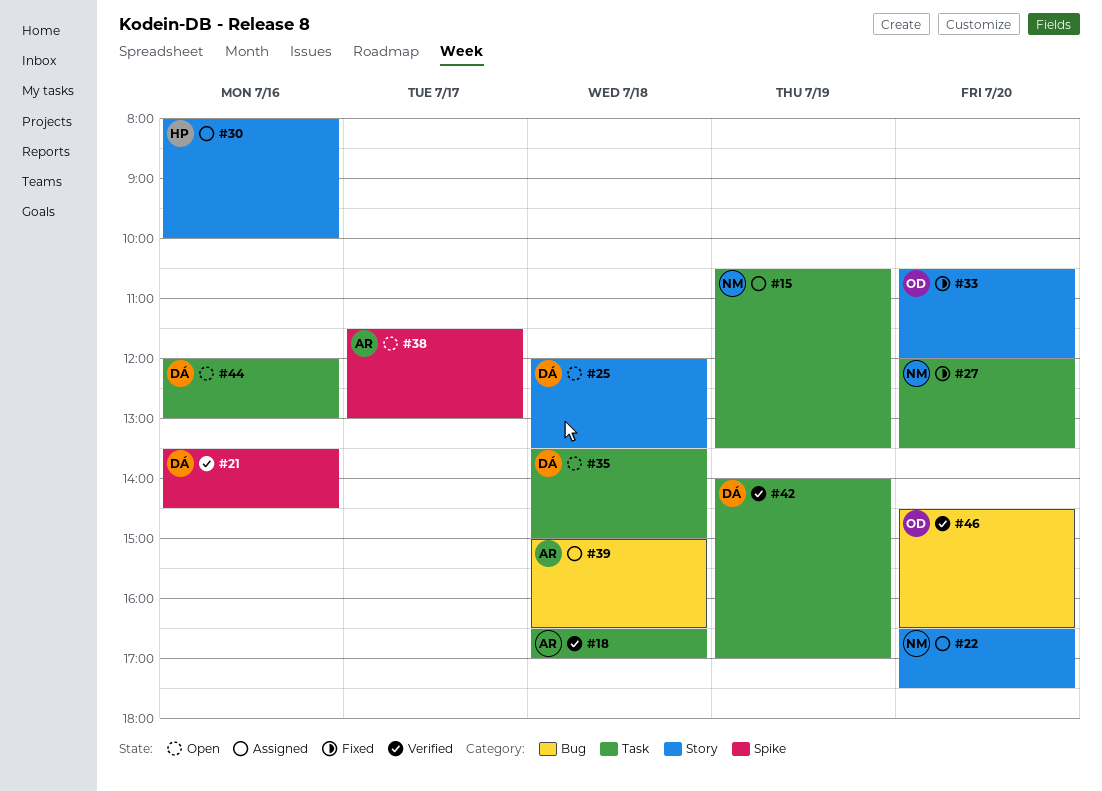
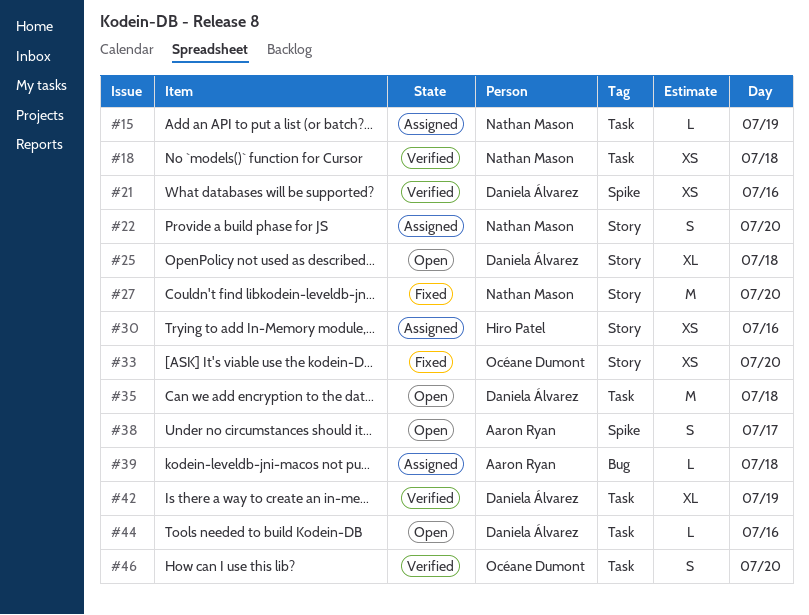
#18, owner: Aaron Ryan -> Nathan Mason
#27, label: Task -> Story
#46, label: Bug -> Task

